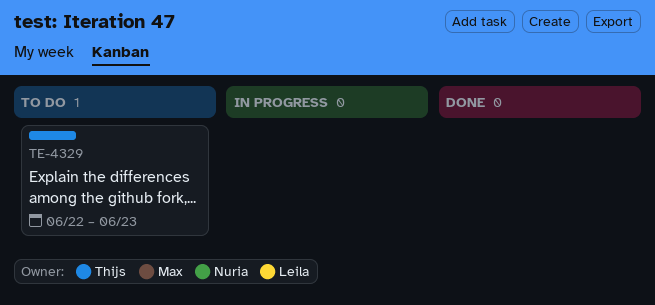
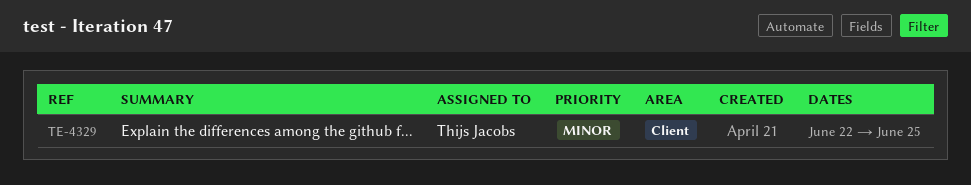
TE-4329, due: Jun 23 -> Jun 25

